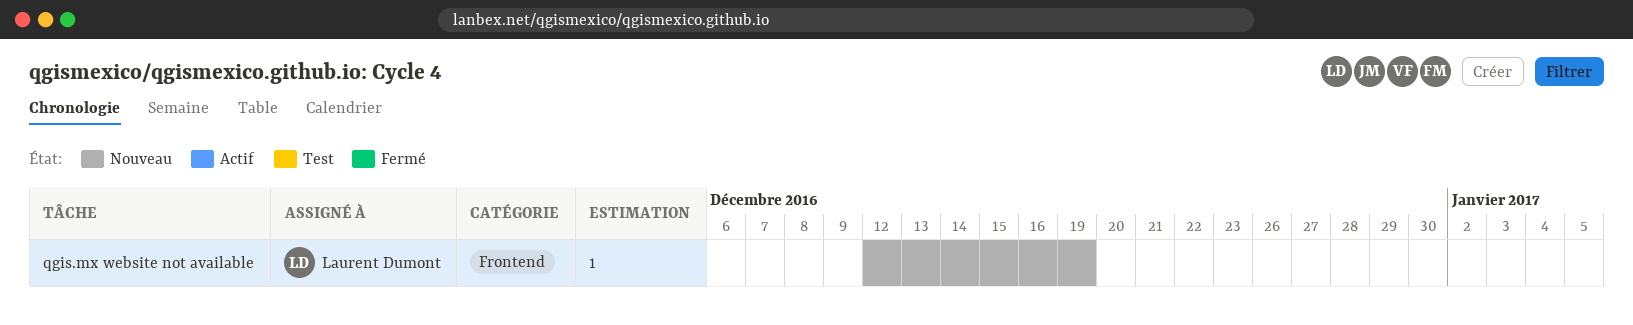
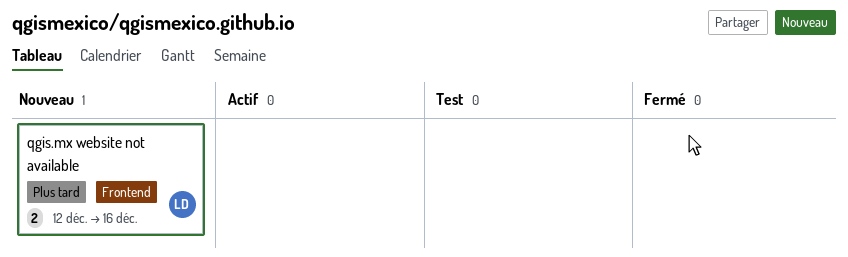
qgis.mx website not available, estimate: 1 -> 2
qgis.mx website not available, due: Dec 19 -> Dec 16

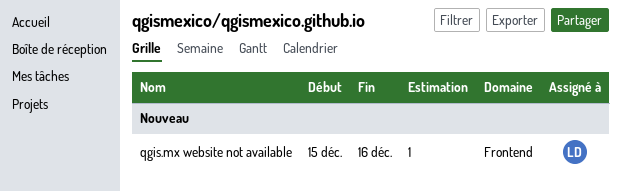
qgis.mx website not available, estimate: 2 -> 1
qgis.mx website not available, start: Dec 12 -> Dec 15

